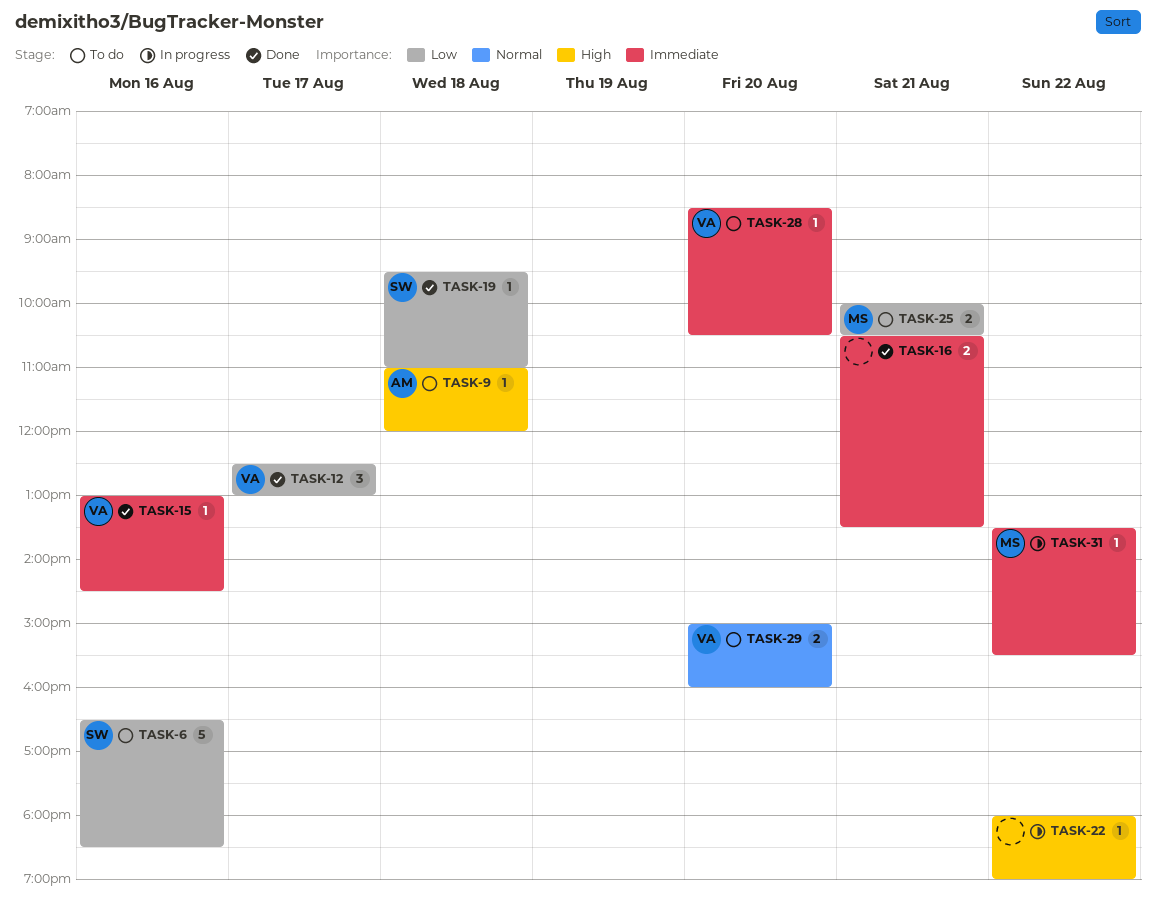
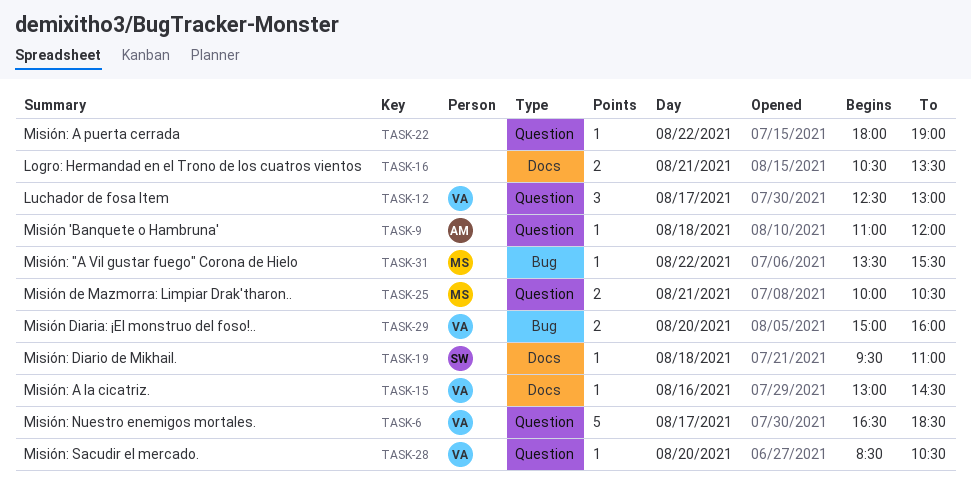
TASK-6, owner: SW -> VA
TASK-6, day: Aug 16 -> Aug 17

